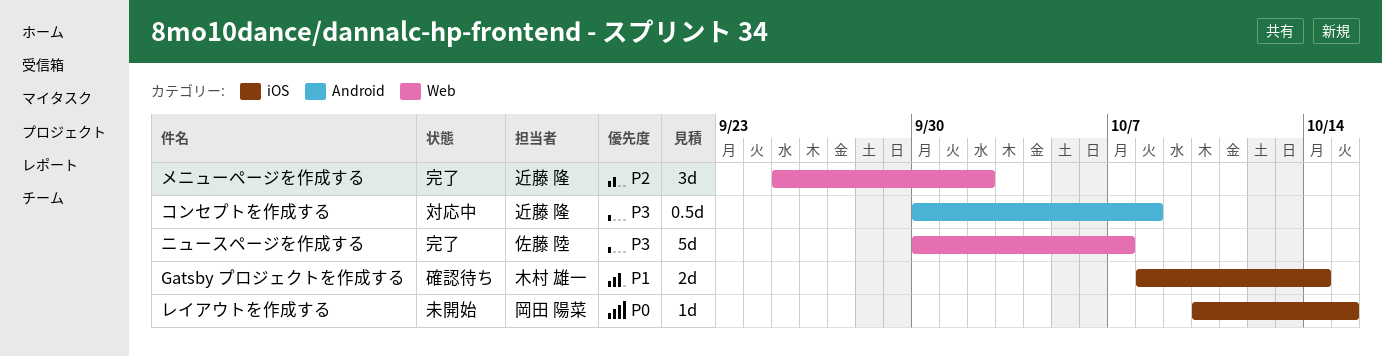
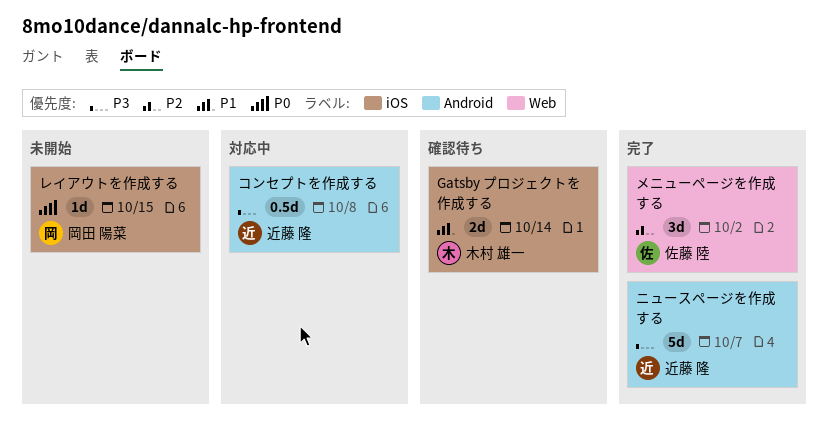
ニュースページを作成する, owner: 佐藤 陸 -> 近藤 隆
ニュースページを作成する, label: Web -> Android
メニューページを作成する, owner: 近藤 隆 -> 佐藤 陸

